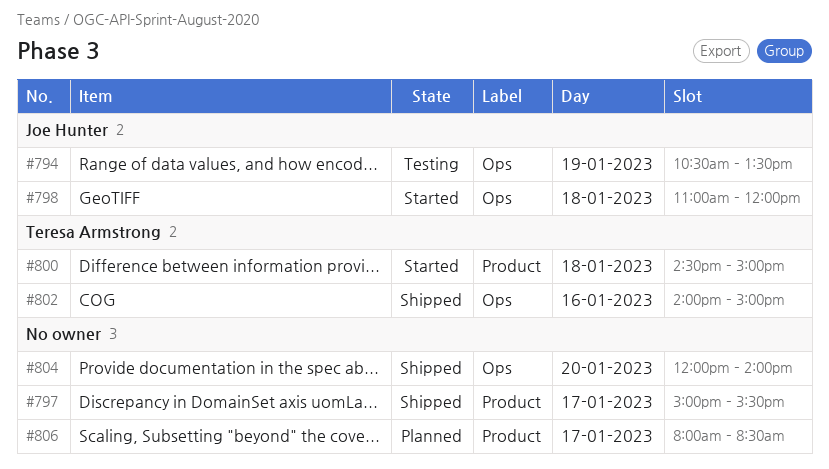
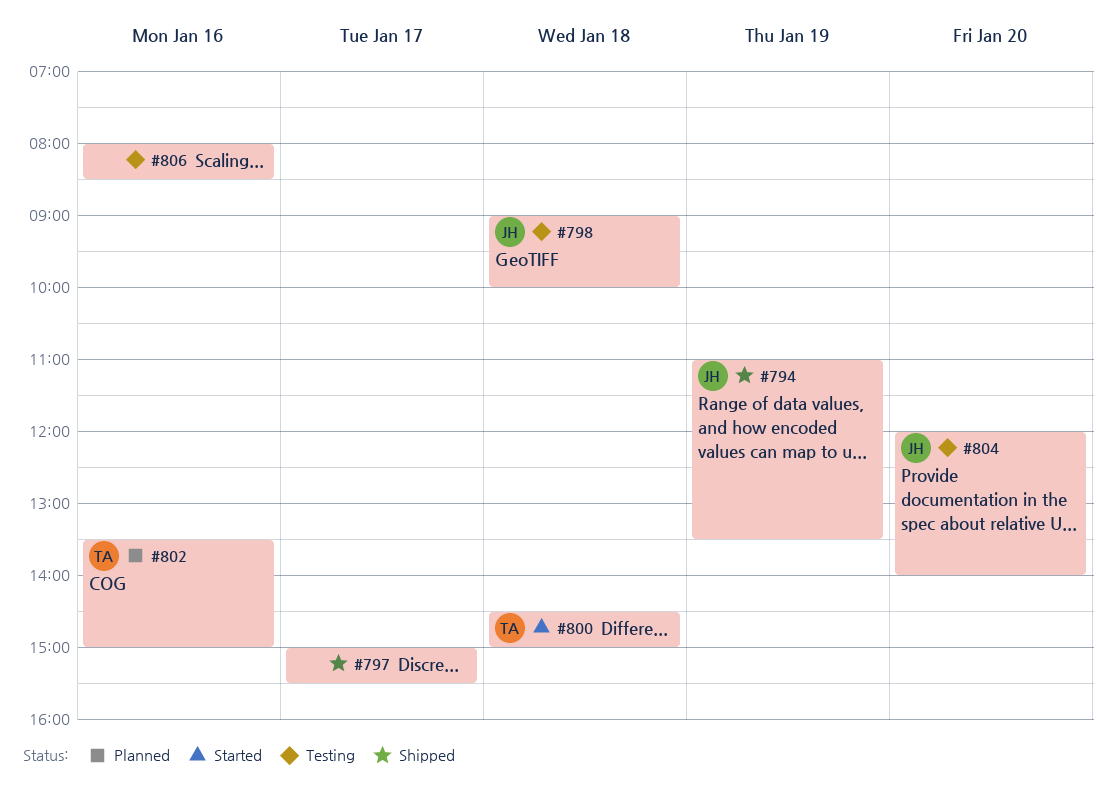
#794, status: Testing -> Shipped
#794, begins: 10:30 -> 11:00
#798, status: Started -> Testing
#798, begins: 11:00 -> 09:00
#798, ends: 12:00 -> 10:00
#802, status: Shipped -> Planned
#802, begins: 14:00 -> 13:30
#804, status: Shipped -> Testing
#804, owner: none -> Joe Hunter
#806, status: Planned -> Testing
#806, day: Jan 17 -> Jan 16

